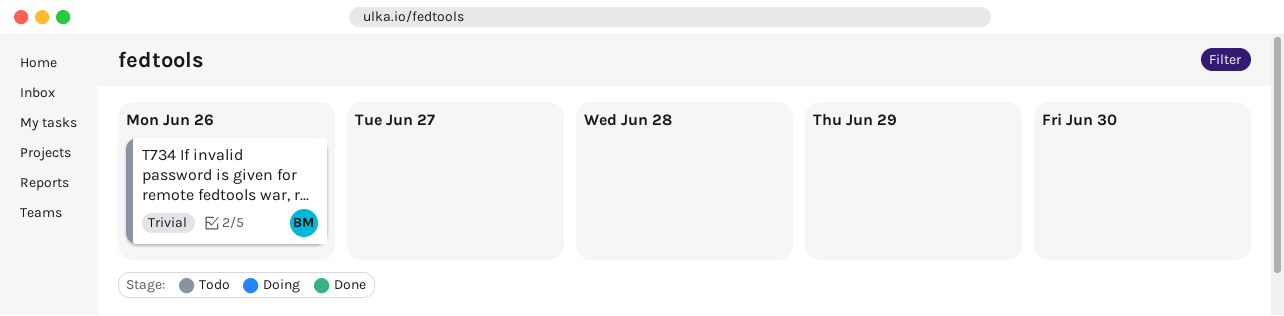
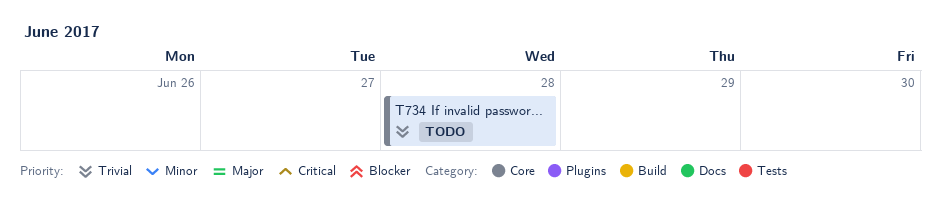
T734, due: Jun 26 -> Jun 28

